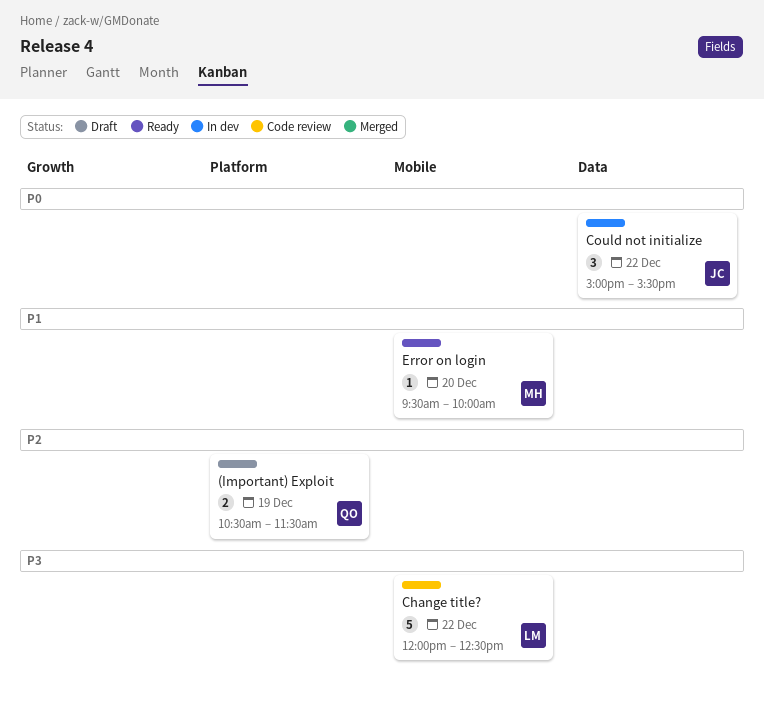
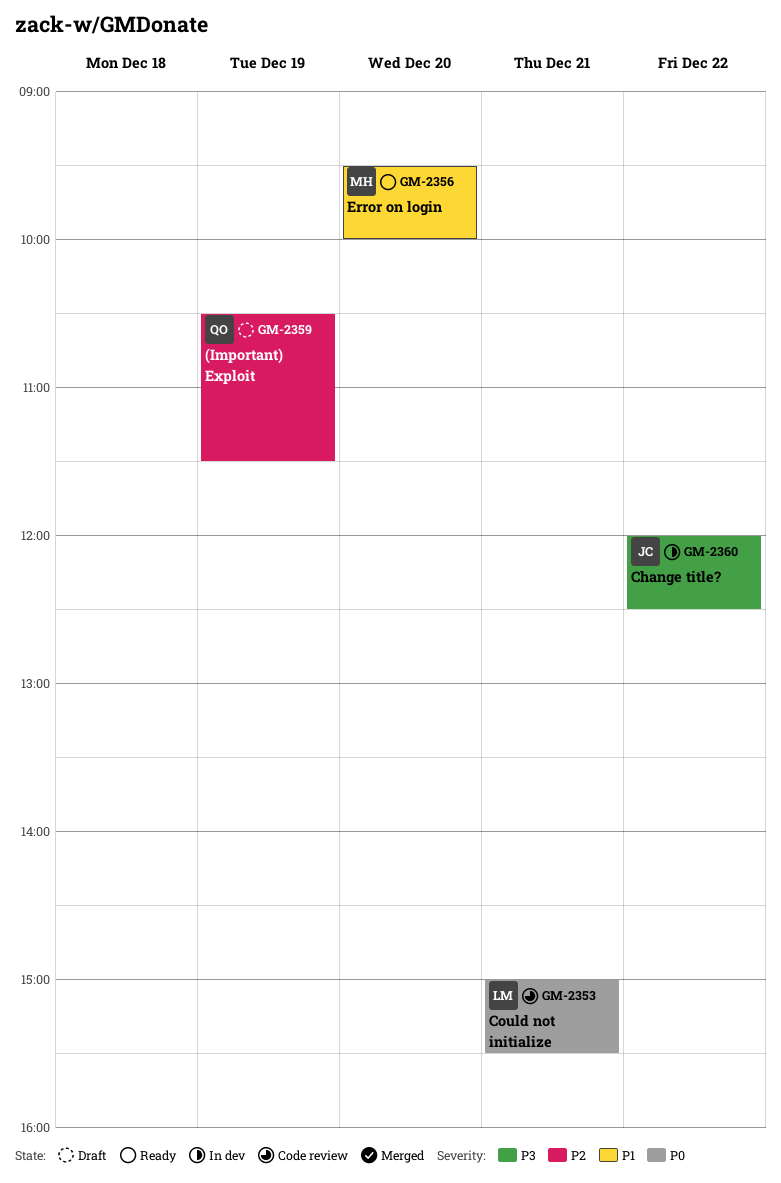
Change title?, status: Code review -> In dev
Change title?, owner: LM -> JC
Could not initialize, status: In dev -> Code review
Could not initialize, owner: JC -> LM
Could not initialize, day: Dec 22 -> Dec 21

